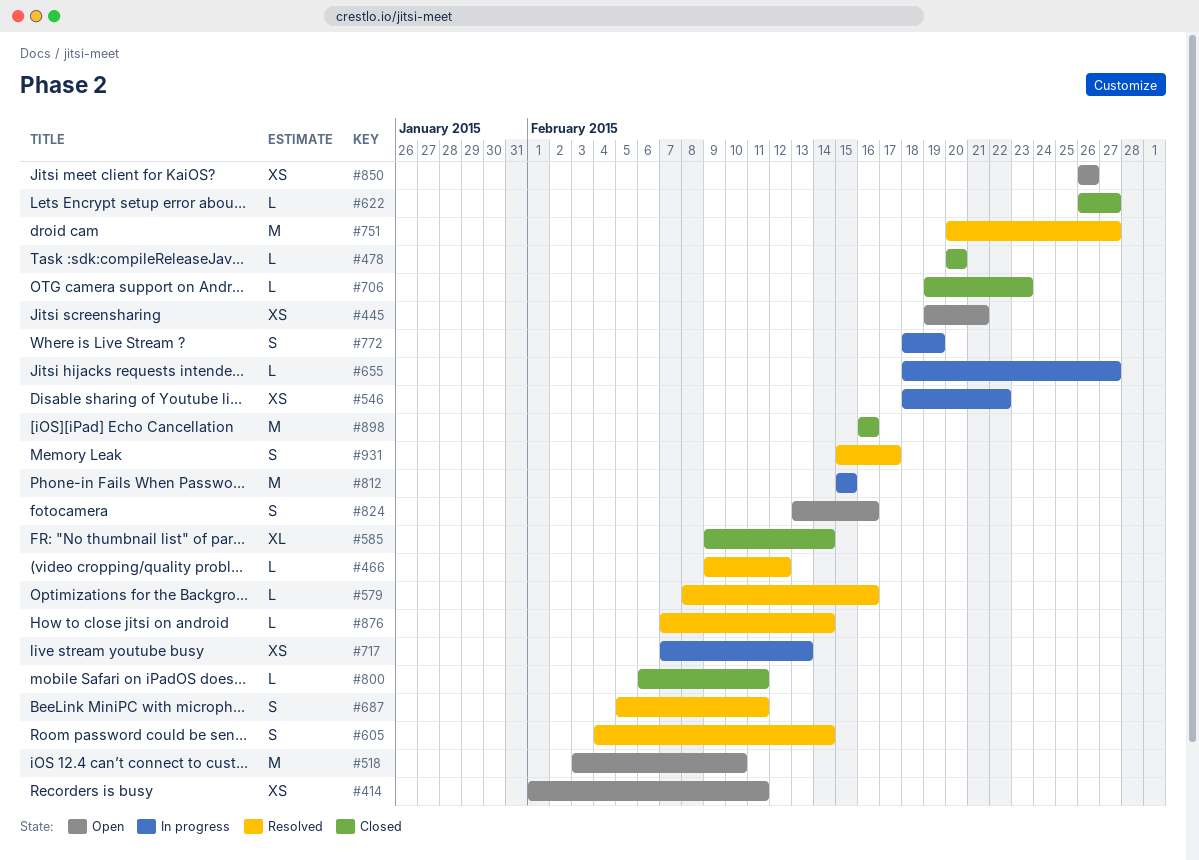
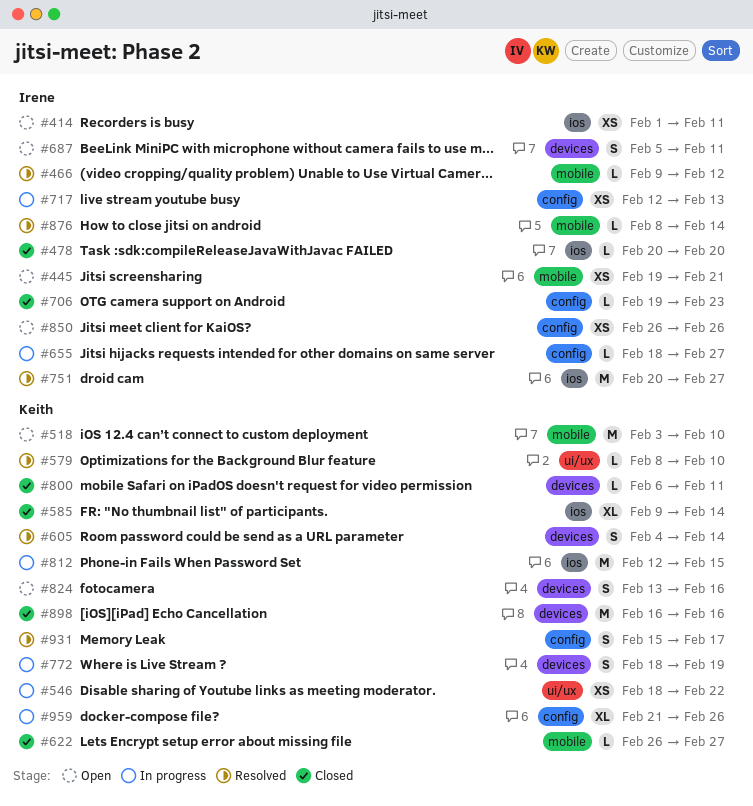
#579, due: Feb 16 -> Feb 10
#687, status: Resolved -> Open
#717, start: Feb 7 -> Feb 12
#812, start: Feb 15 -> Feb 12
#876, start: Feb 7 -> Feb 8
#959: none -> present

